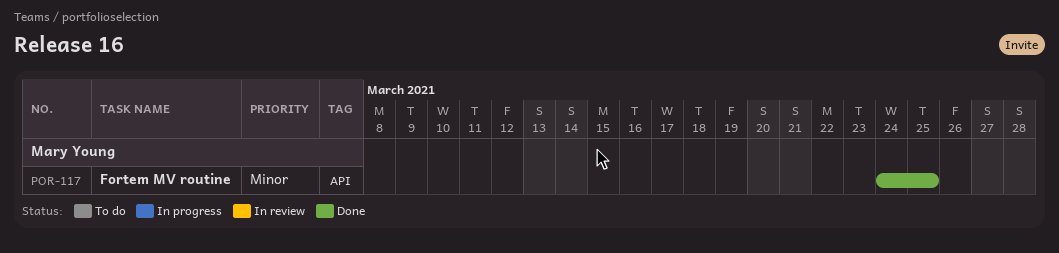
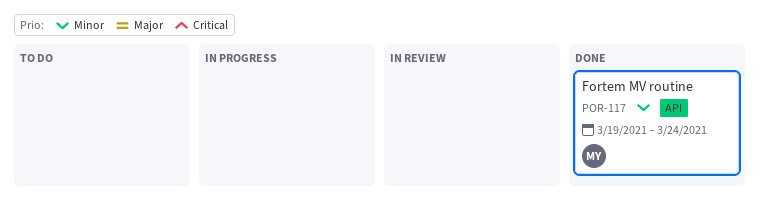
POR-117, start: Mar 24 -> Mar 19
POR-117, due: Mar 25 -> Mar 24

